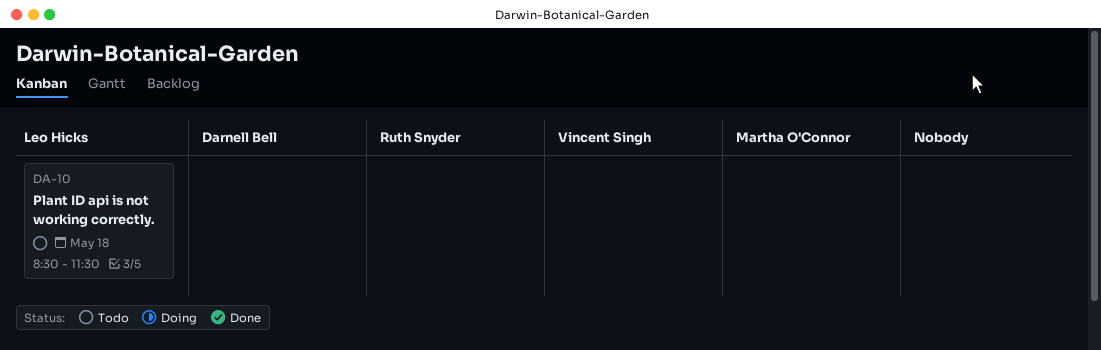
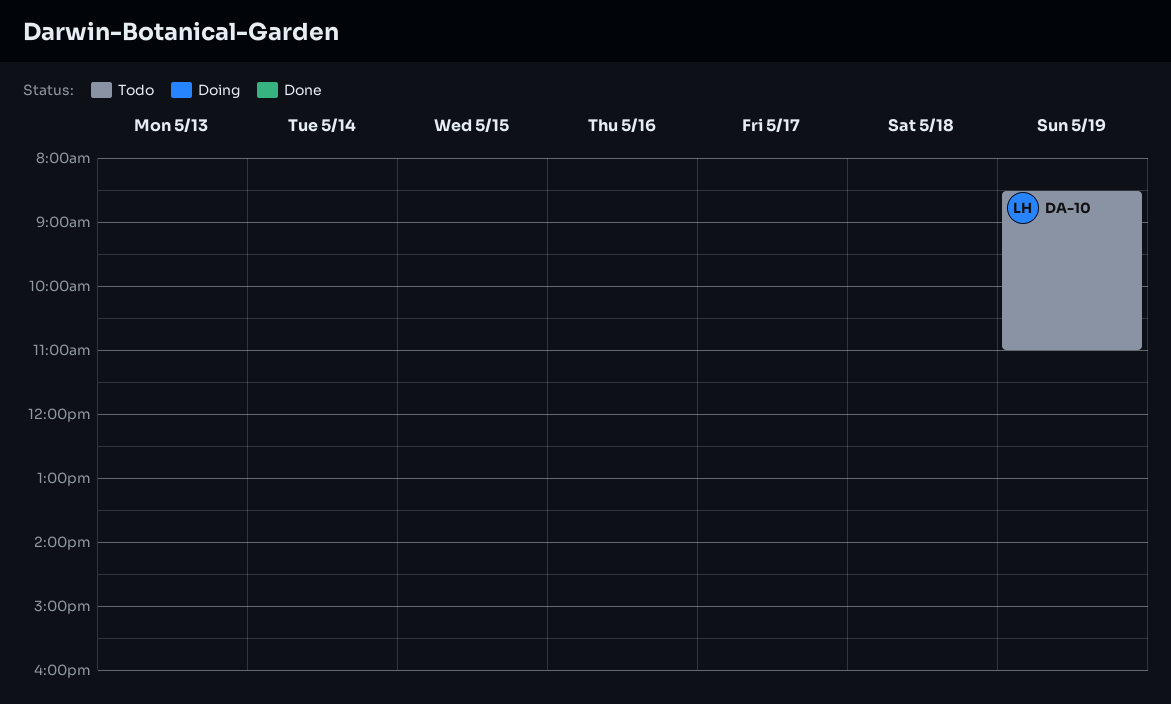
DA-10, day: May 18 -> May 19
DA-10, ends: 11:30 -> 11:00

